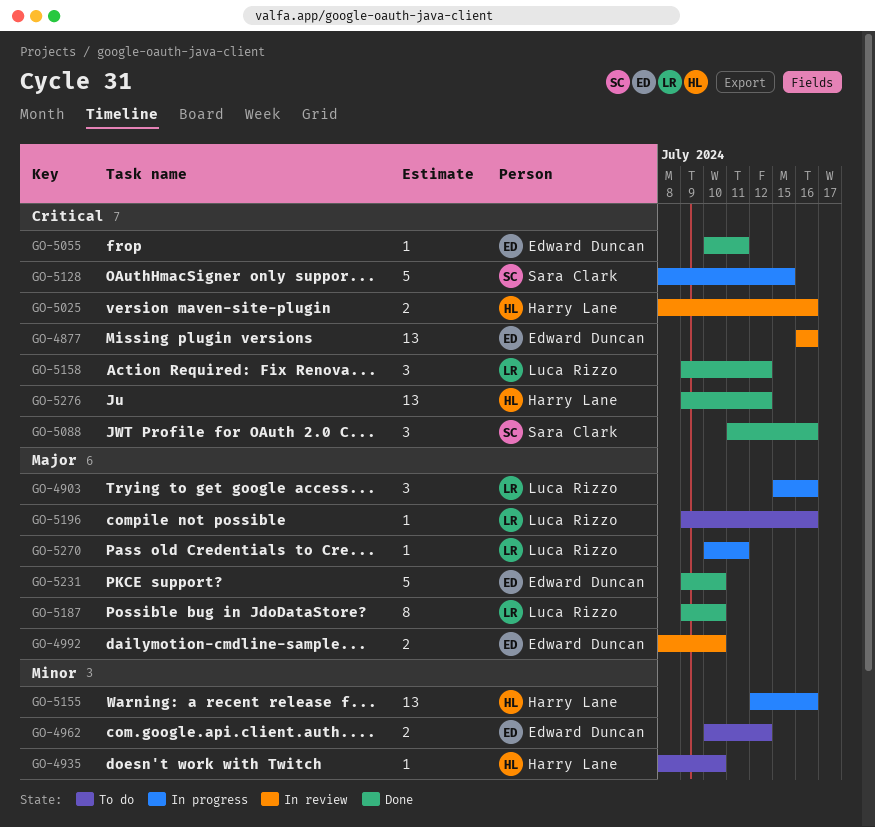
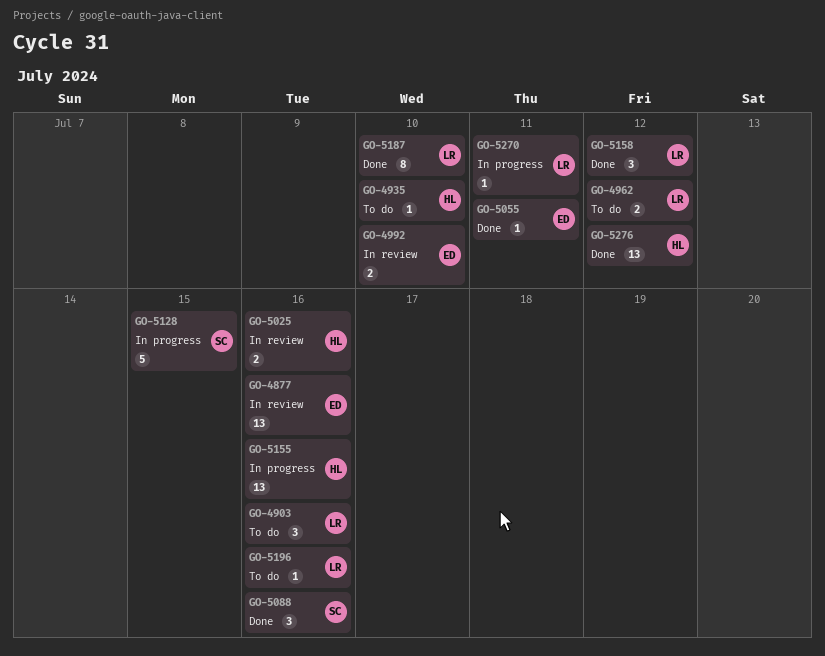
GO-4903, status: In progress -> To do
GO-4962, owner: Edward Duncan -> Luca Rizzo
GO-5231: present -> none

